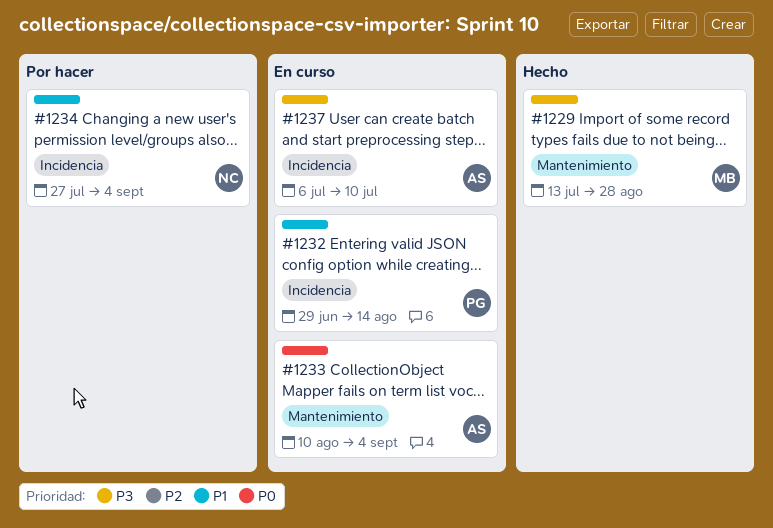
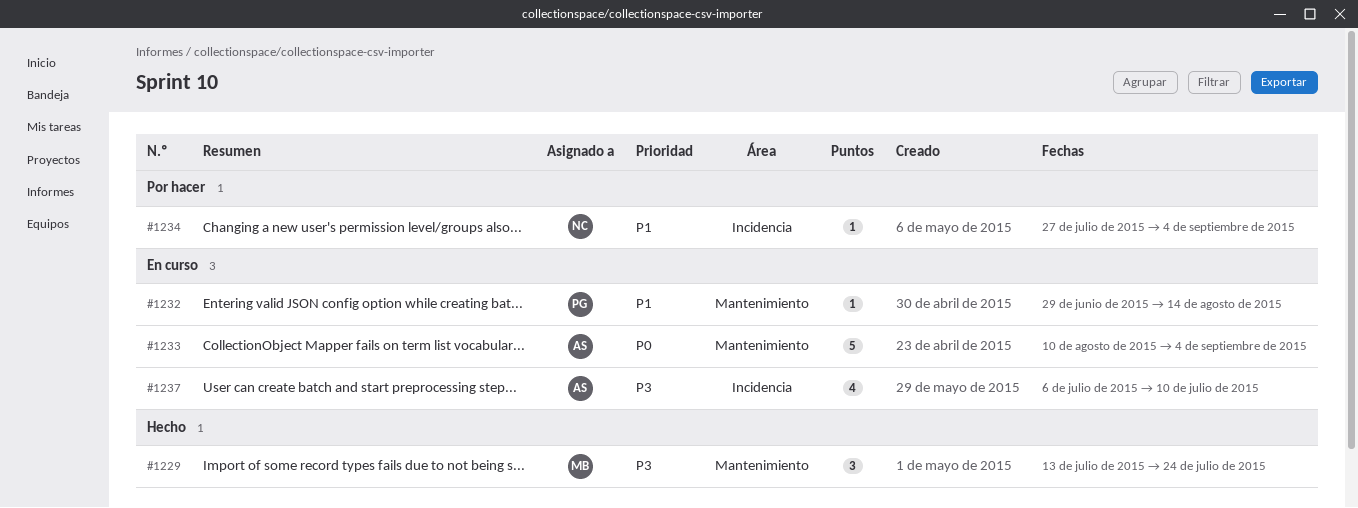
#1229, due: Aug 28 -> Jul 24
#1232, label: Incidencia -> Mantenimiento

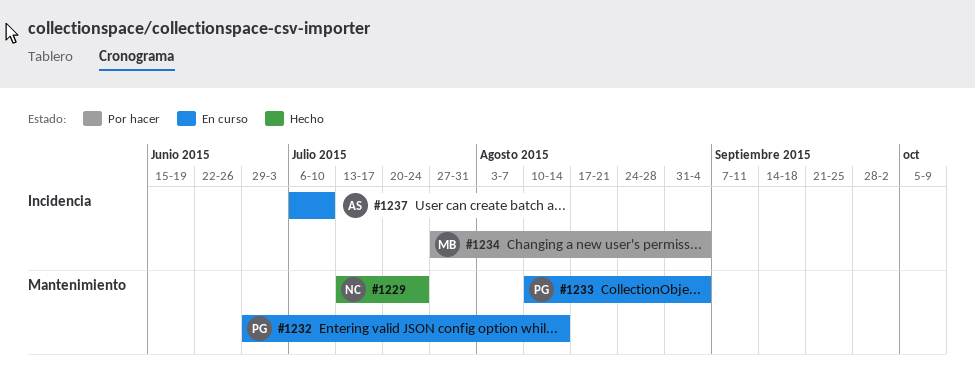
#1229, owner: MB -> NC
#1233, owner: AS -> PG
#1234, owner: NC -> MB

